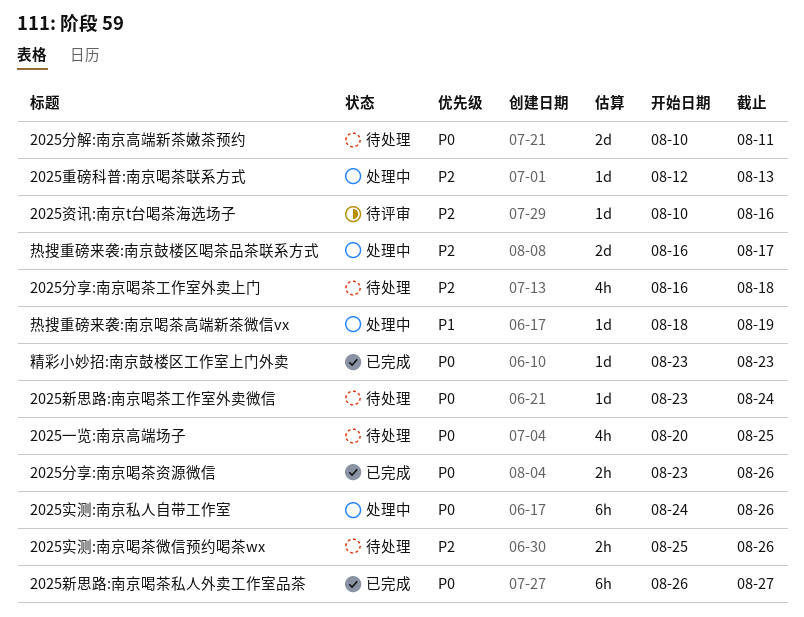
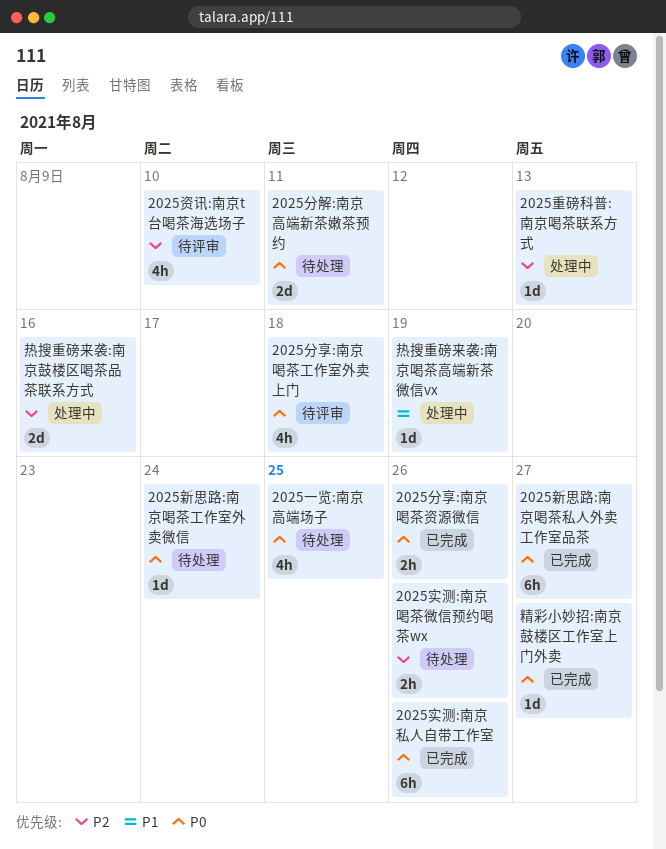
2025分享:南京喝茶工作室外卖上门, status: 待处理 -> 待评审
2025分享:南京喝茶工作室外卖上门, priority: P2 -> P0
2025实测:南京私人自带工作室, status: 处理中 -> 已完成
2025资讯:南京t台喝茶海选场子, estimate: 1d -> 4h
2025资讯:南京t台喝茶海选场子, due: Aug 16 -> Aug 10
热搜重磅来袭:南京鼓楼区喝茶品茶联系方式, due: Aug 17 -> Aug 16
精彩小妙招:南京鼓楼区工作室上门外卖, due: Aug 23 -> Aug 27

